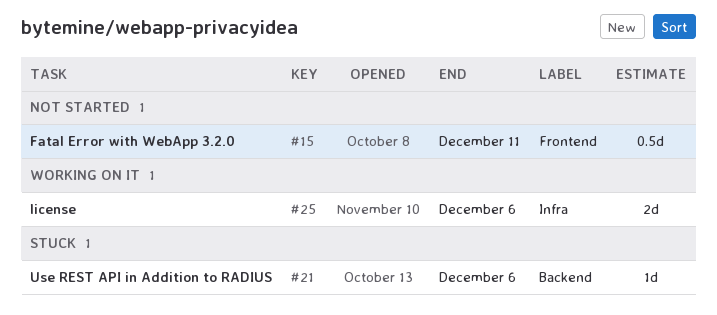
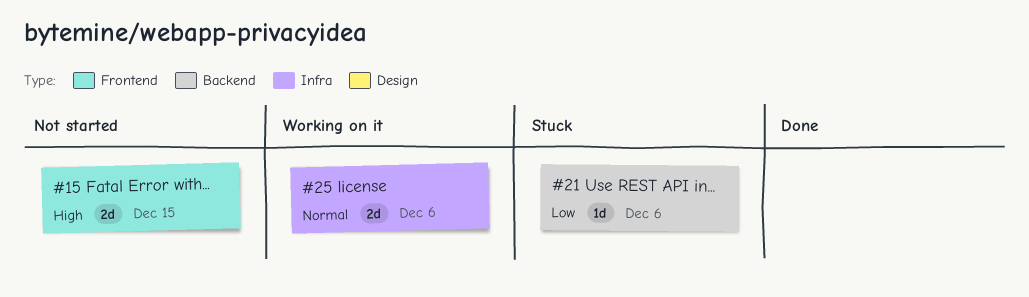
#15, estimate: 0.5d -> 2d
#15, due: Dec 11 -> Dec 15

